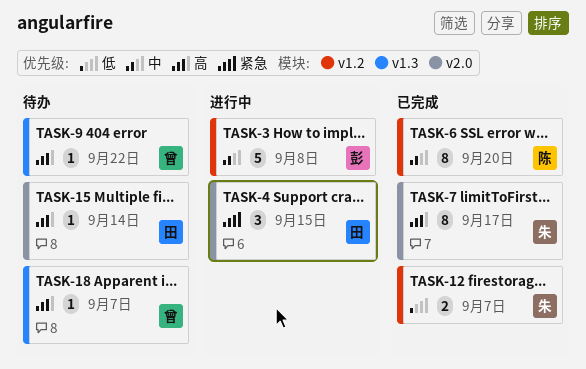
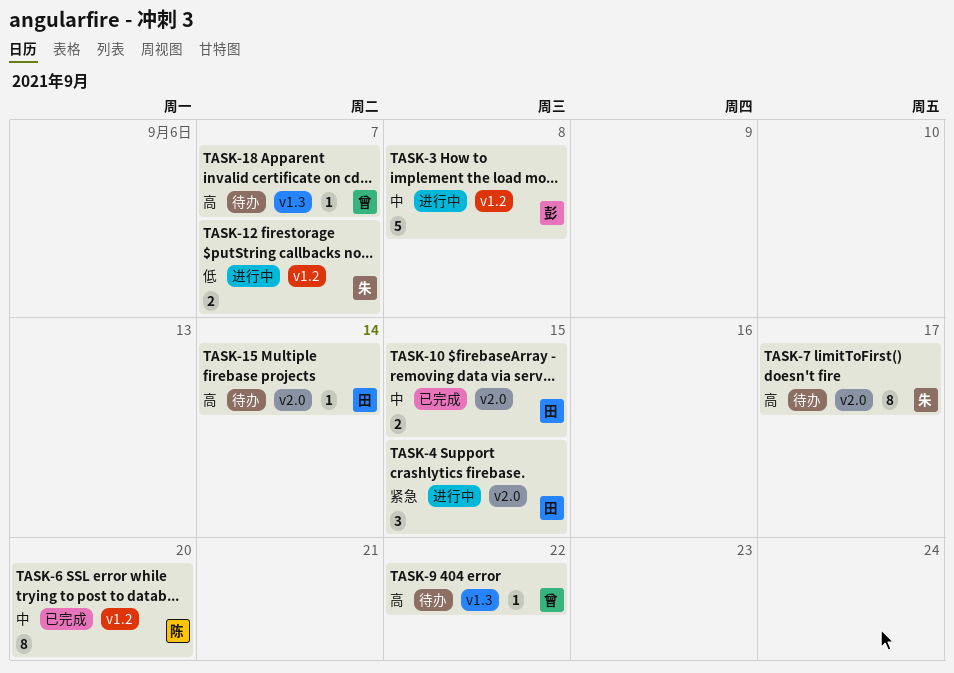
TASK-7, status: 已完成 -> 待办
TASK-10: none -> present
TASK-12, status: 已完成 -> 进行中

